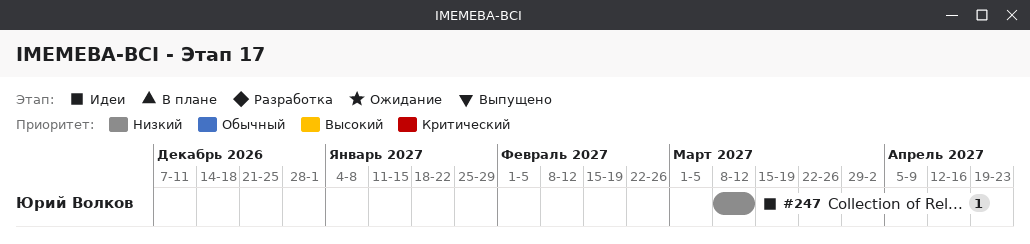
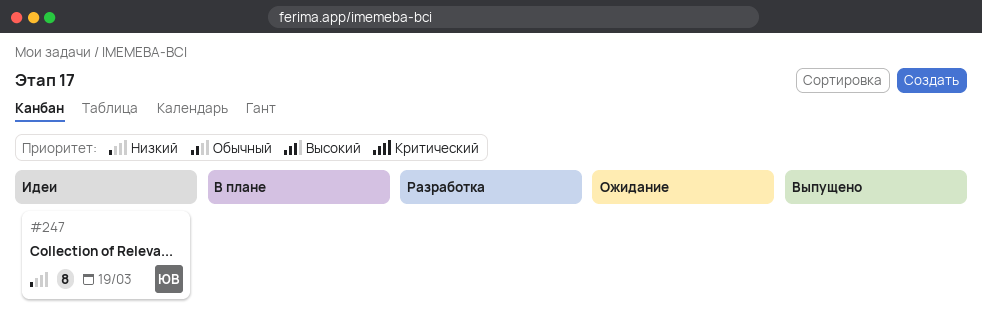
#247, estimate: 1 -> 8
#247, due: Mar 12 -> Mar 19

